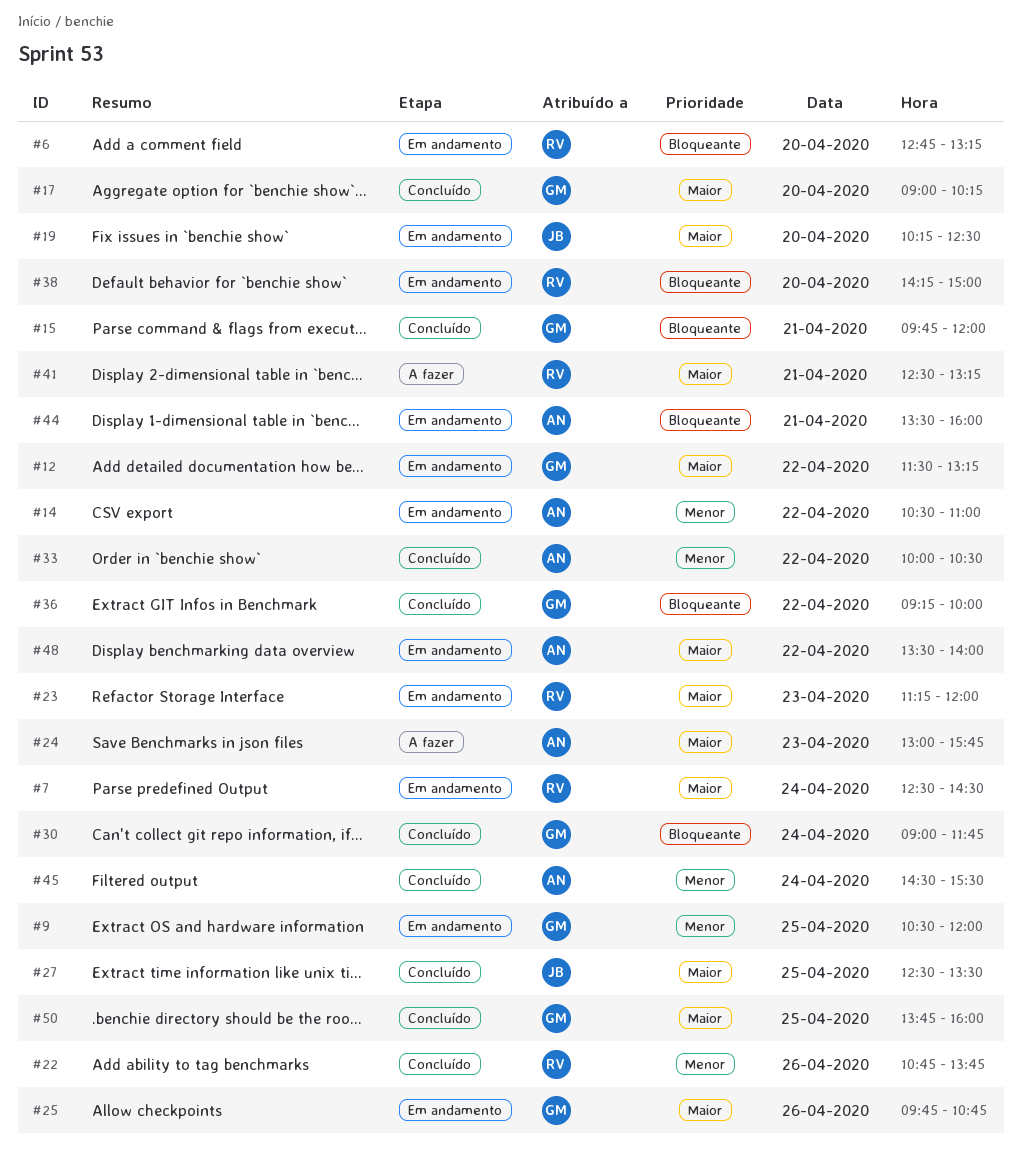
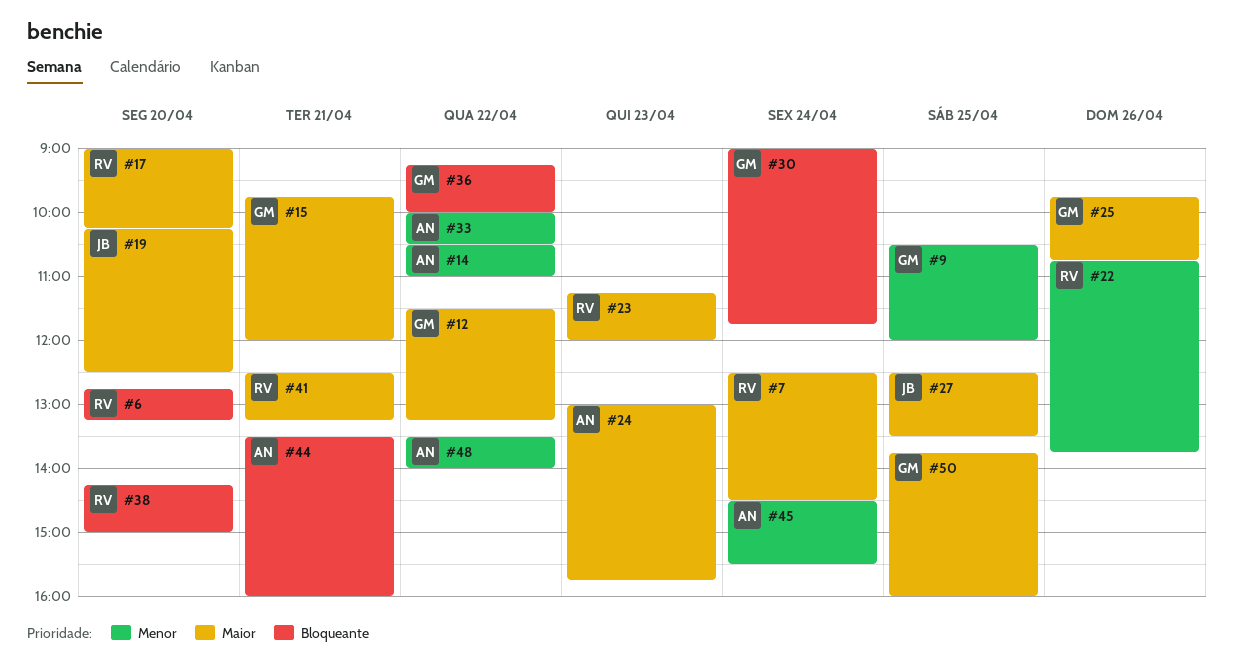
#15, priority: Bloqueante -> Maior
#17, owner: GM -> RV
#48, priority: Maior -> Menor

